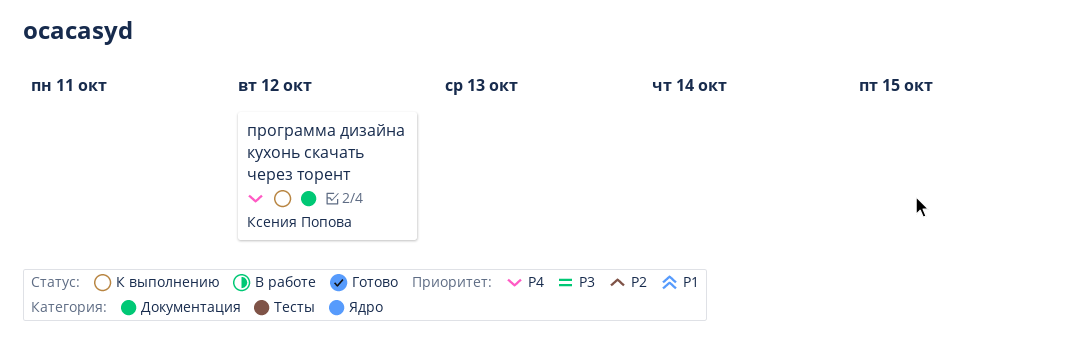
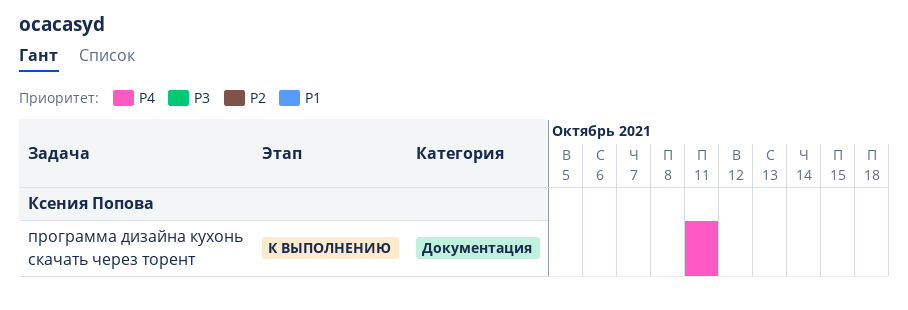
программа дизайна кухонь скачать через торент, due: Oct 12 -> Oct 11

